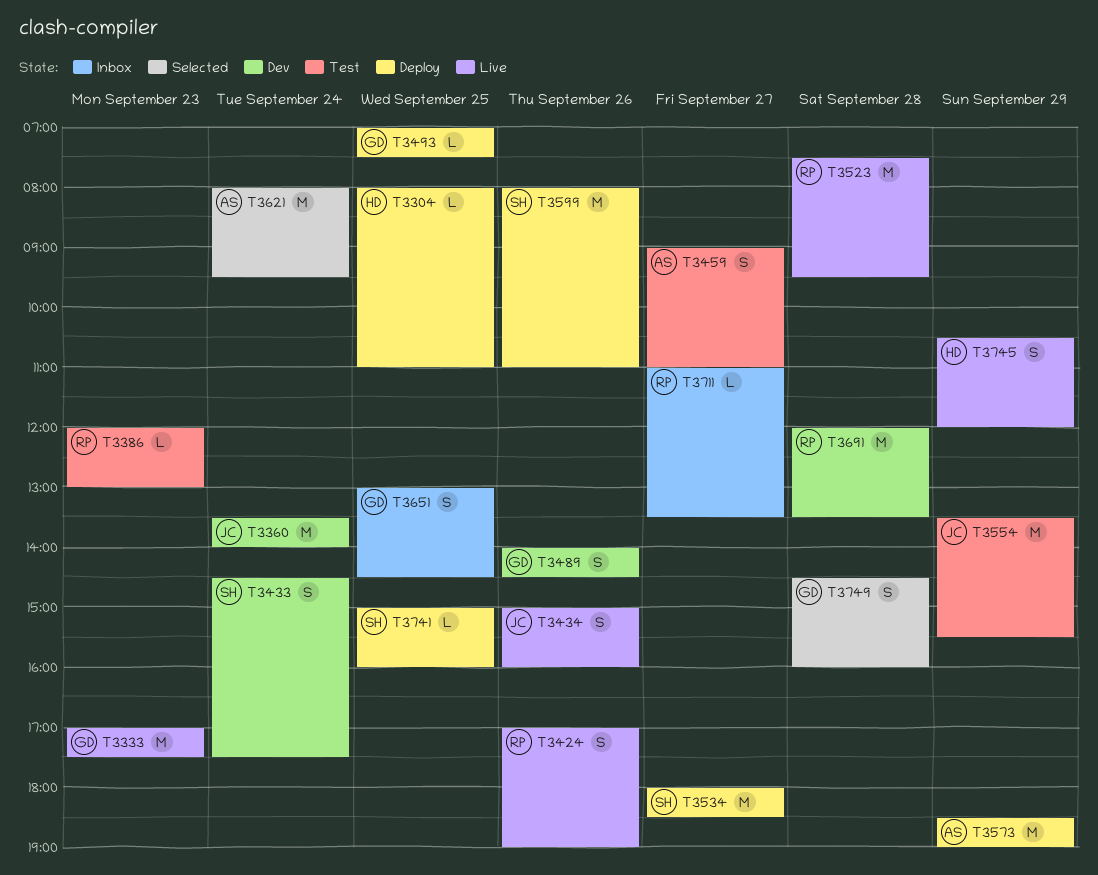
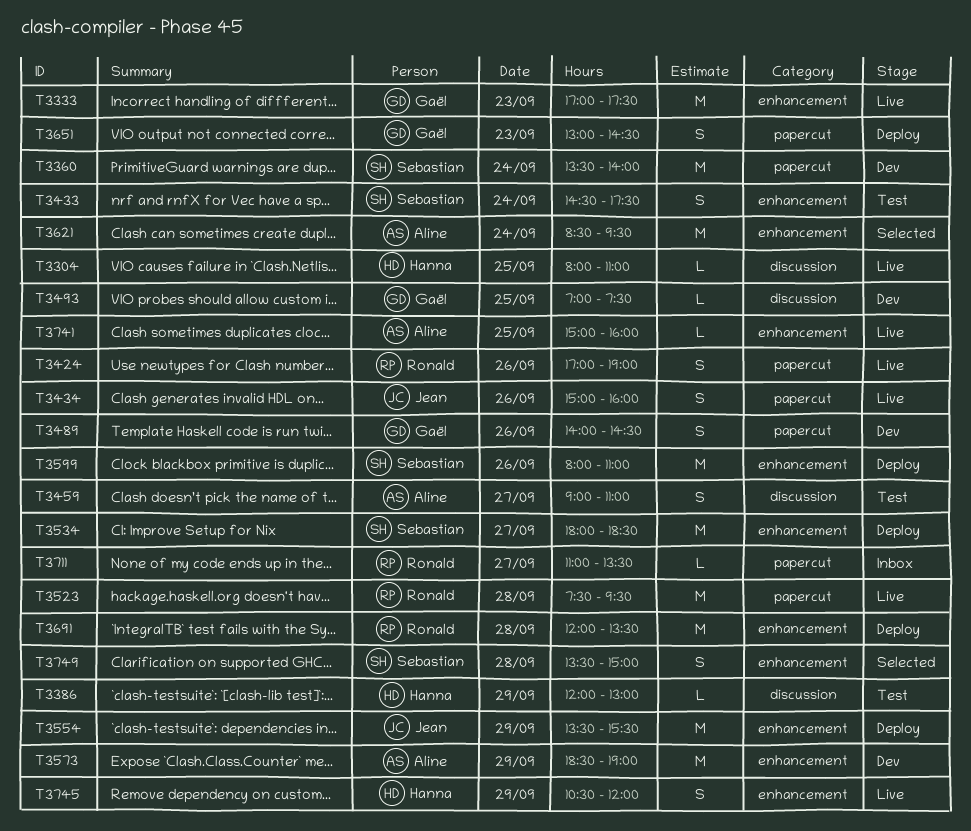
T3304, status: Deploy -> Live
T3360, owner: Jean -> Sebastian
T3386, owner: Ronald -> Hanna
T3386, day: Sep 23 -> Sep 29
T3433, status: Dev -> Test
T3493, status: Deploy -> Dev
T3554, status: Test -> Deploy
T3573, status: Deploy -> Dev
T3621, begins: 08:00 -> 08:30
T3651, status: Inbox -> Deploy
T3651, day: Sep 25 -> Sep 23
T3691, status: Dev -> Deploy
T3741, status: Deploy -> Live
T3741, owner: Sebastian -> Aline
T3749, owner: Gaël -> Sebastian
T3749, begins: 14:30 -> 13:30
T3749, ends: 16:00 -> 15:00

